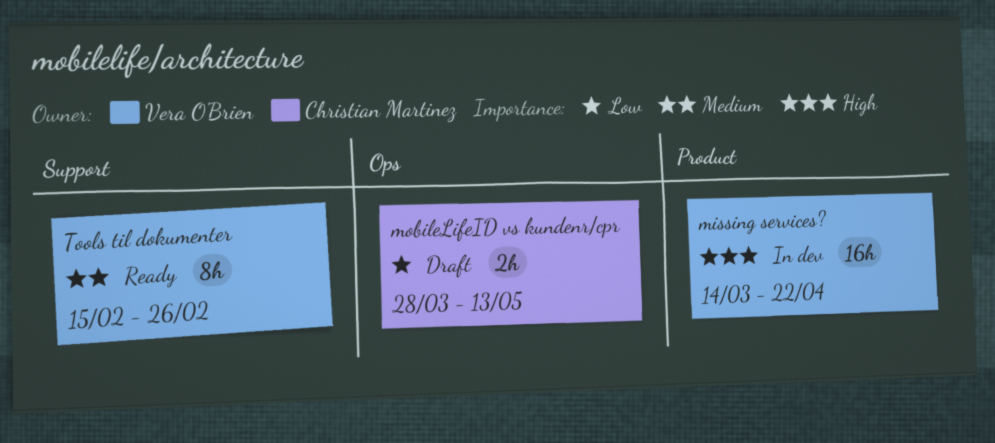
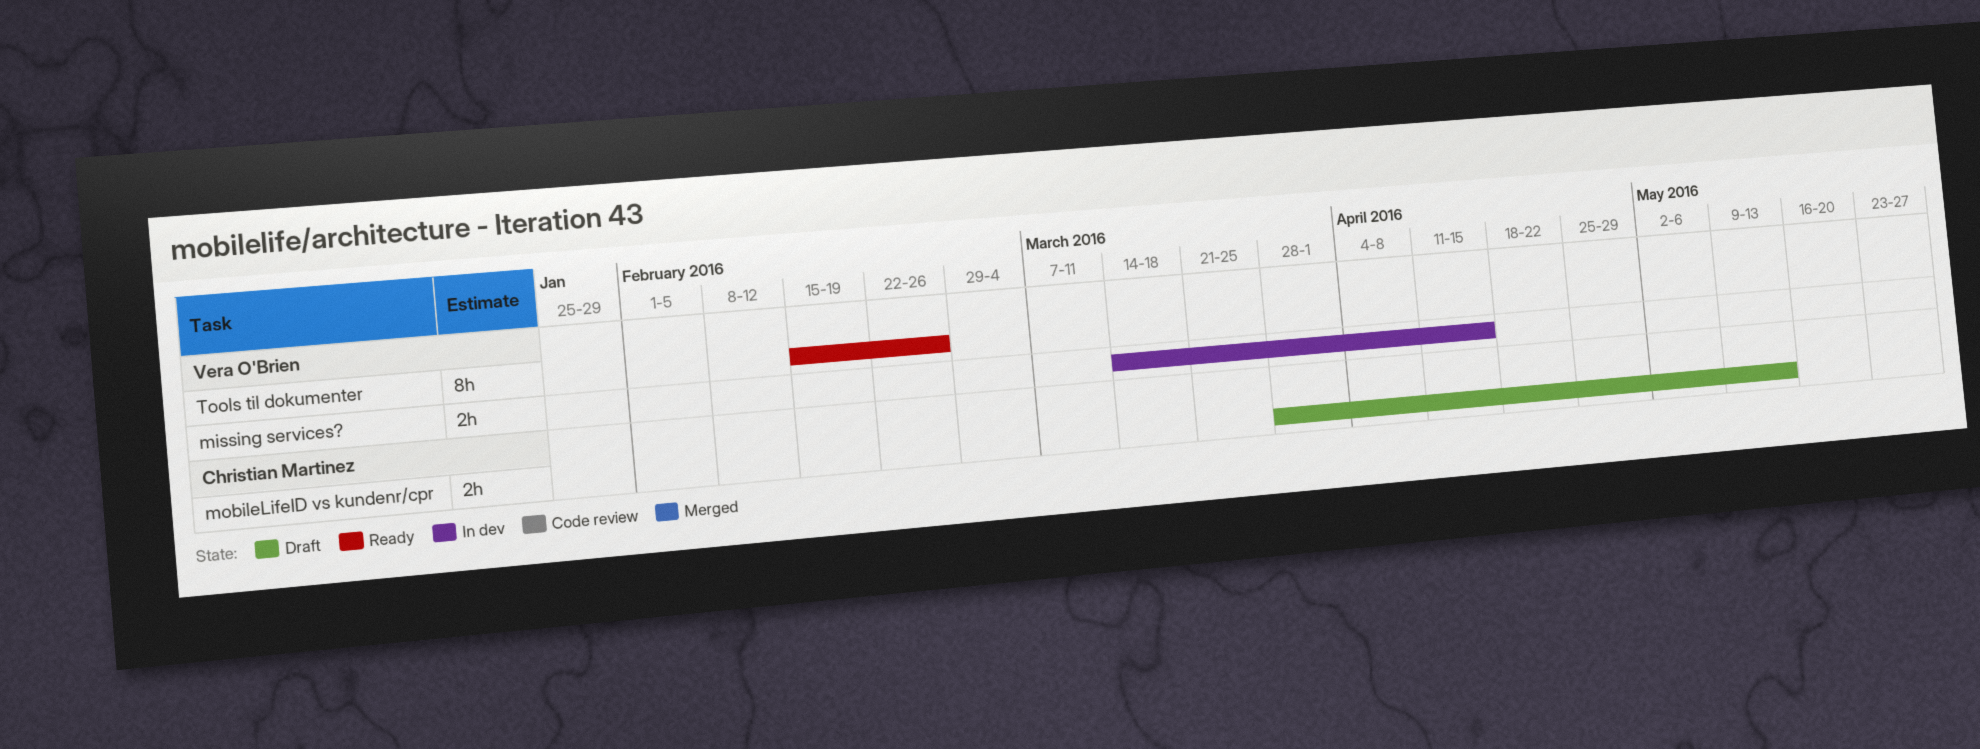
missing services?, estimate: 16h -> 2h
missing services?, due: Apr 22 -> Apr 15

